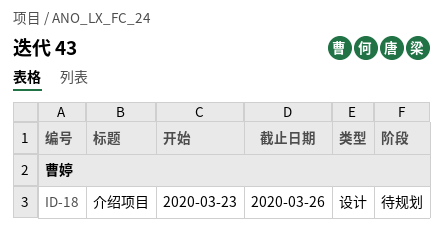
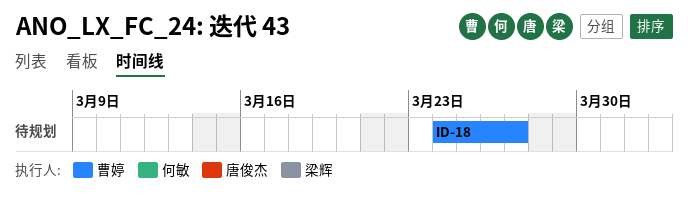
ID-18, start: Mar 23 -> Mar 24
ID-18, due: Mar 26 -> Mar 27

